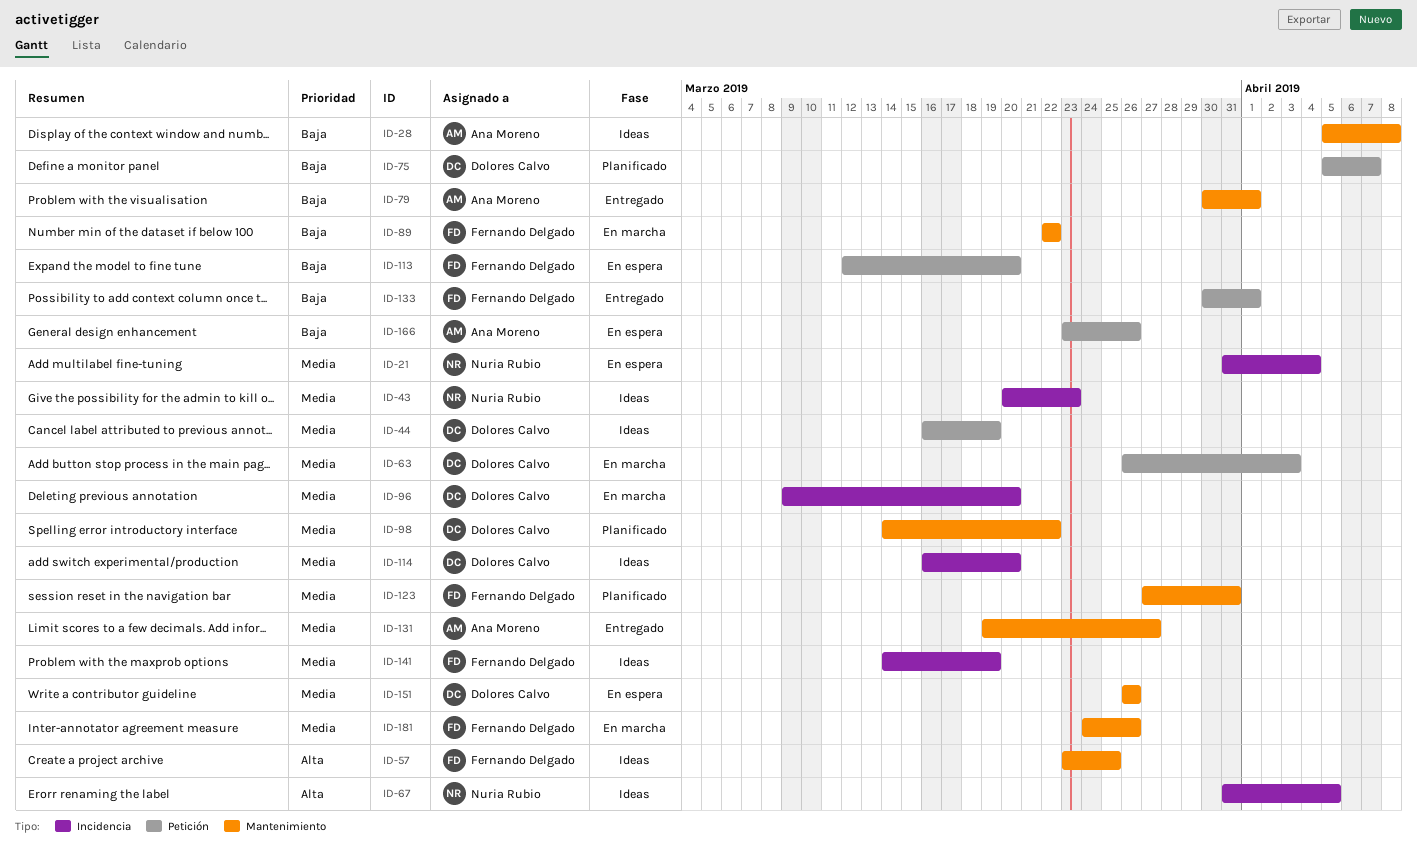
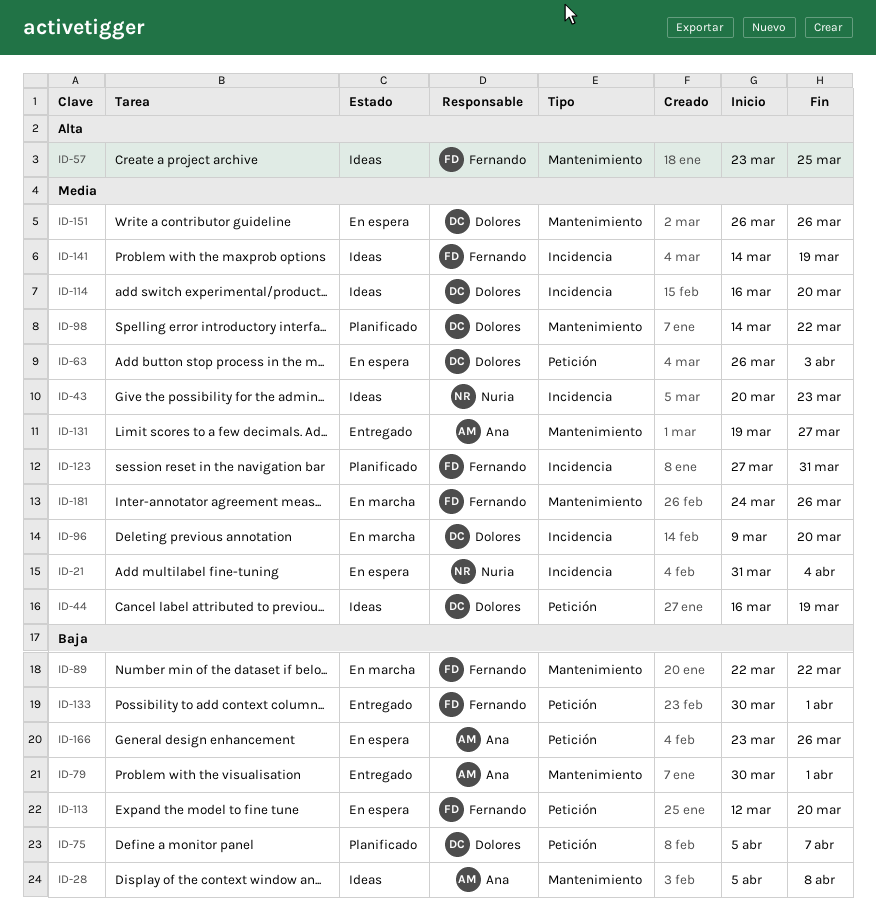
ID-63, status: En marcha -> En espera
ID-67: present -> none
ID-123, label: Mantenimiento -> Incidencia

